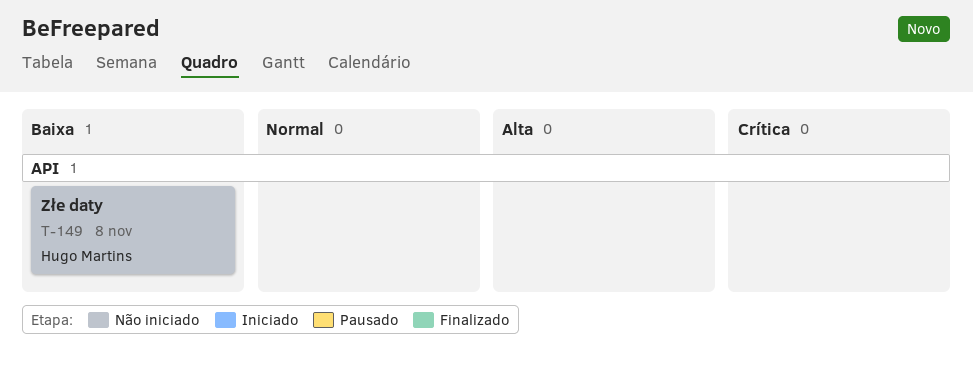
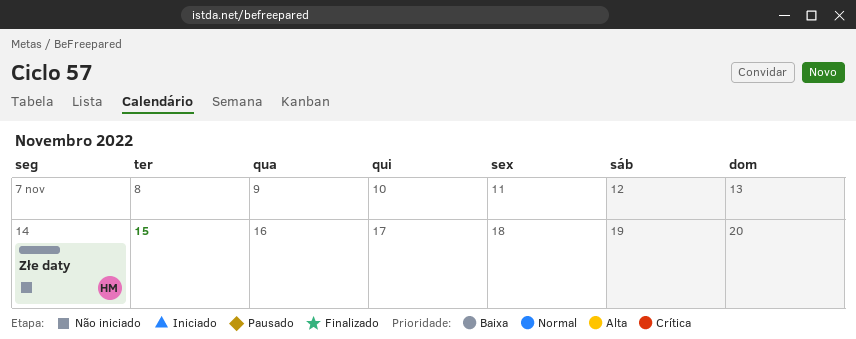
Złe daty, due: Nov 8 -> Nov 14

